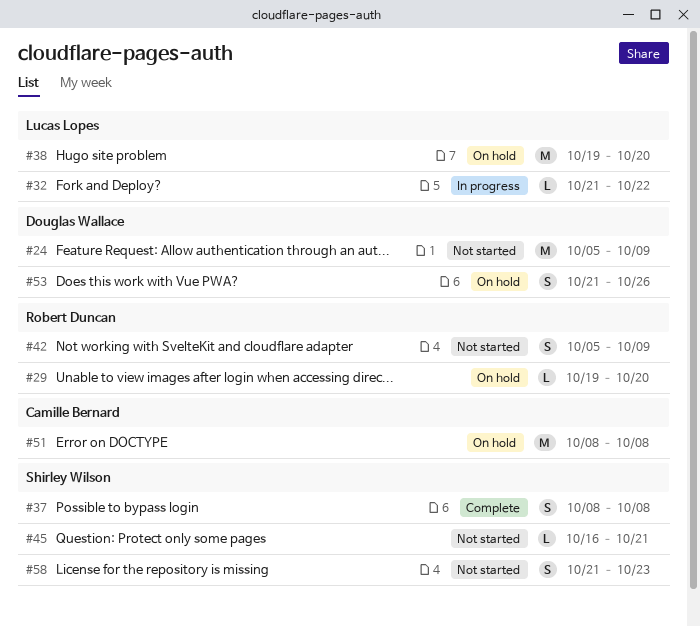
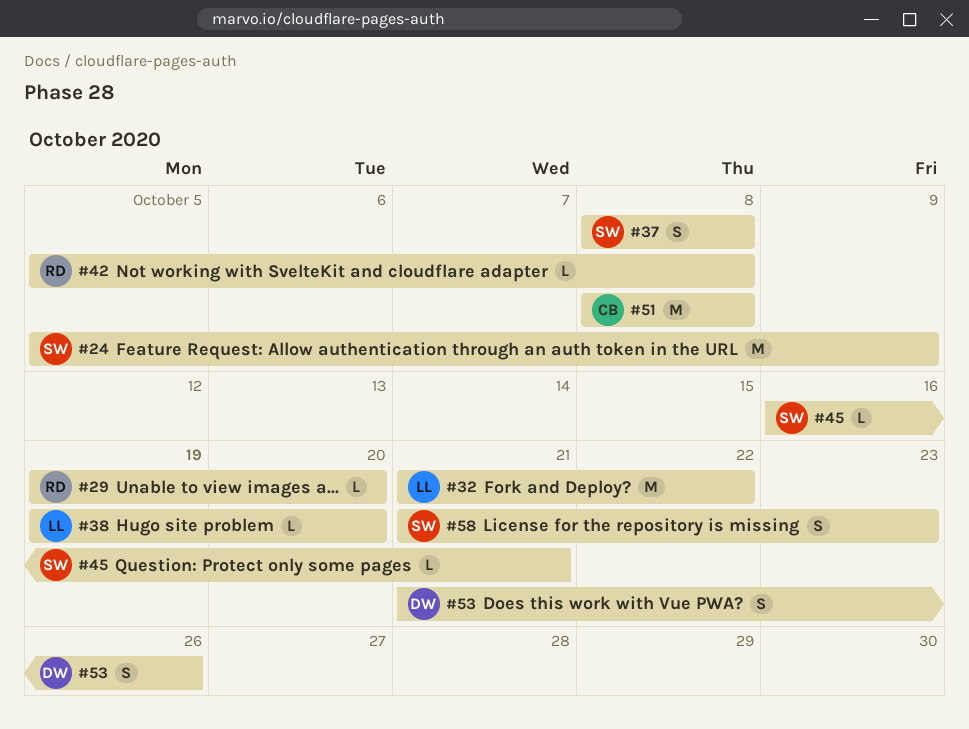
#24, owner: Douglas Wallace -> Shirley Wilson
#32, estimate: L -> M
#38, estimate: M -> L
#42, estimate: S -> L
#42, due: Oct 9 -> Oct 8

